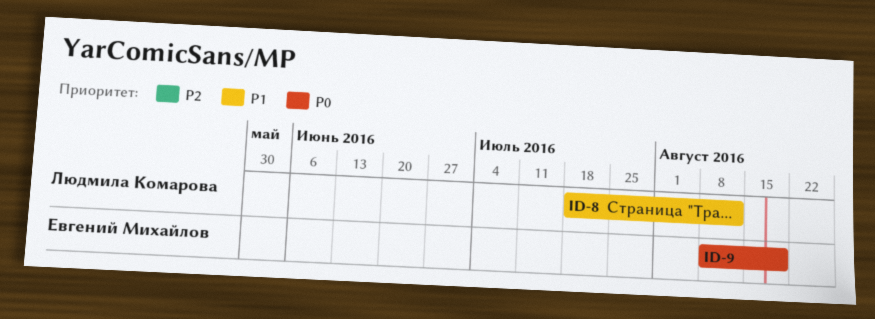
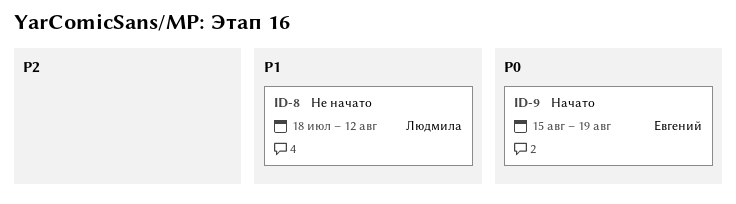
ID-9, start: Aug 8 -> Aug 15

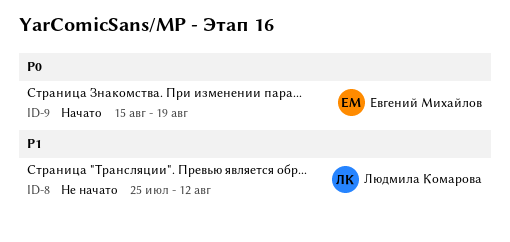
ID-8, start: Jul 18 -> Jul 25

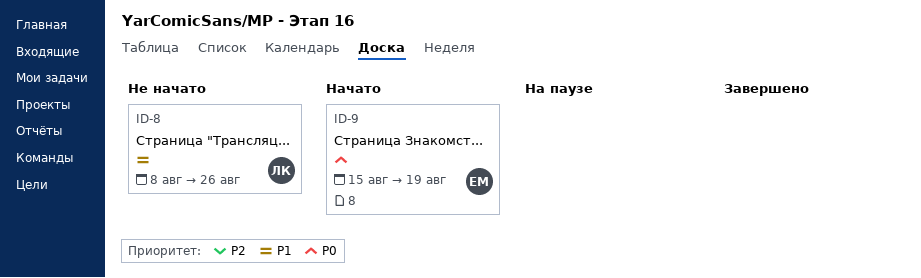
ID-8, start: Jul 25 -> Aug 8
ID-8, due: Aug 12 -> Aug 26

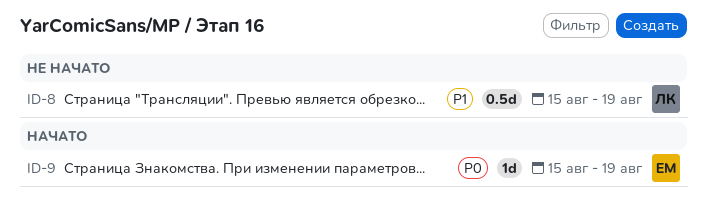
ID-8, start: Aug 8 -> Aug 15
ID-8, due: Aug 26 -> Aug 19

